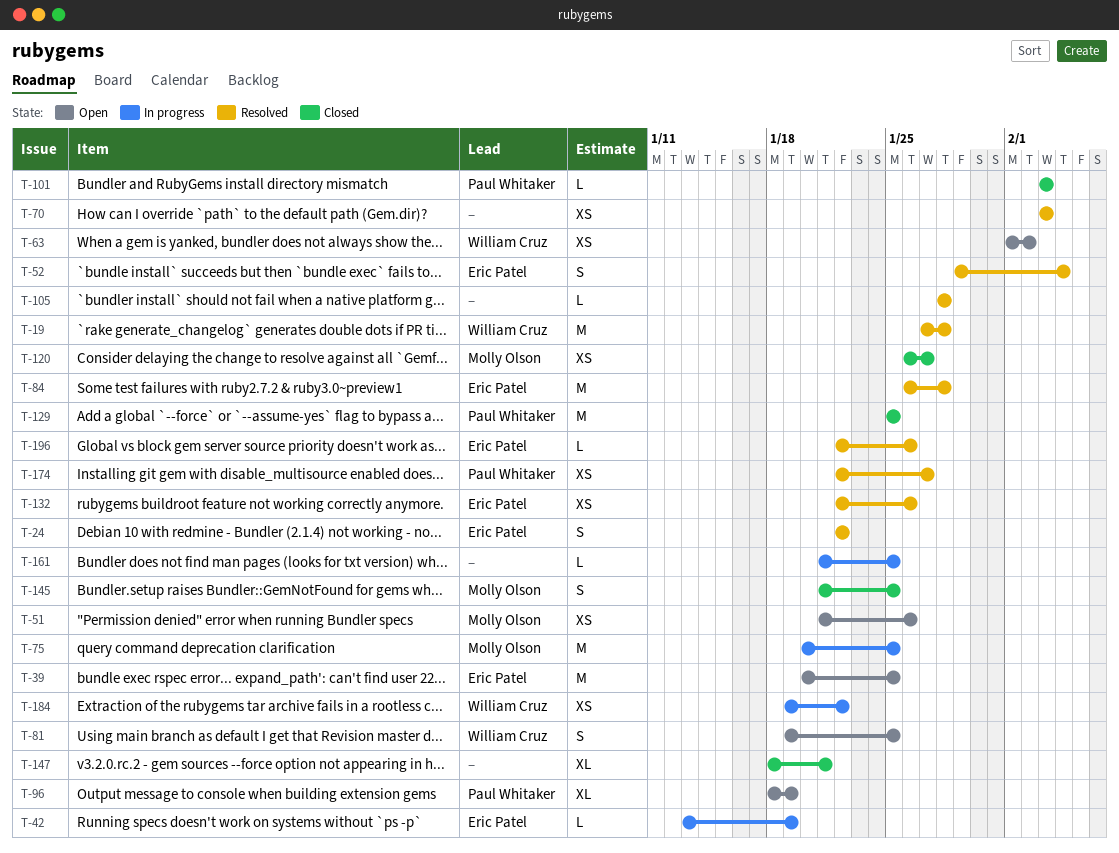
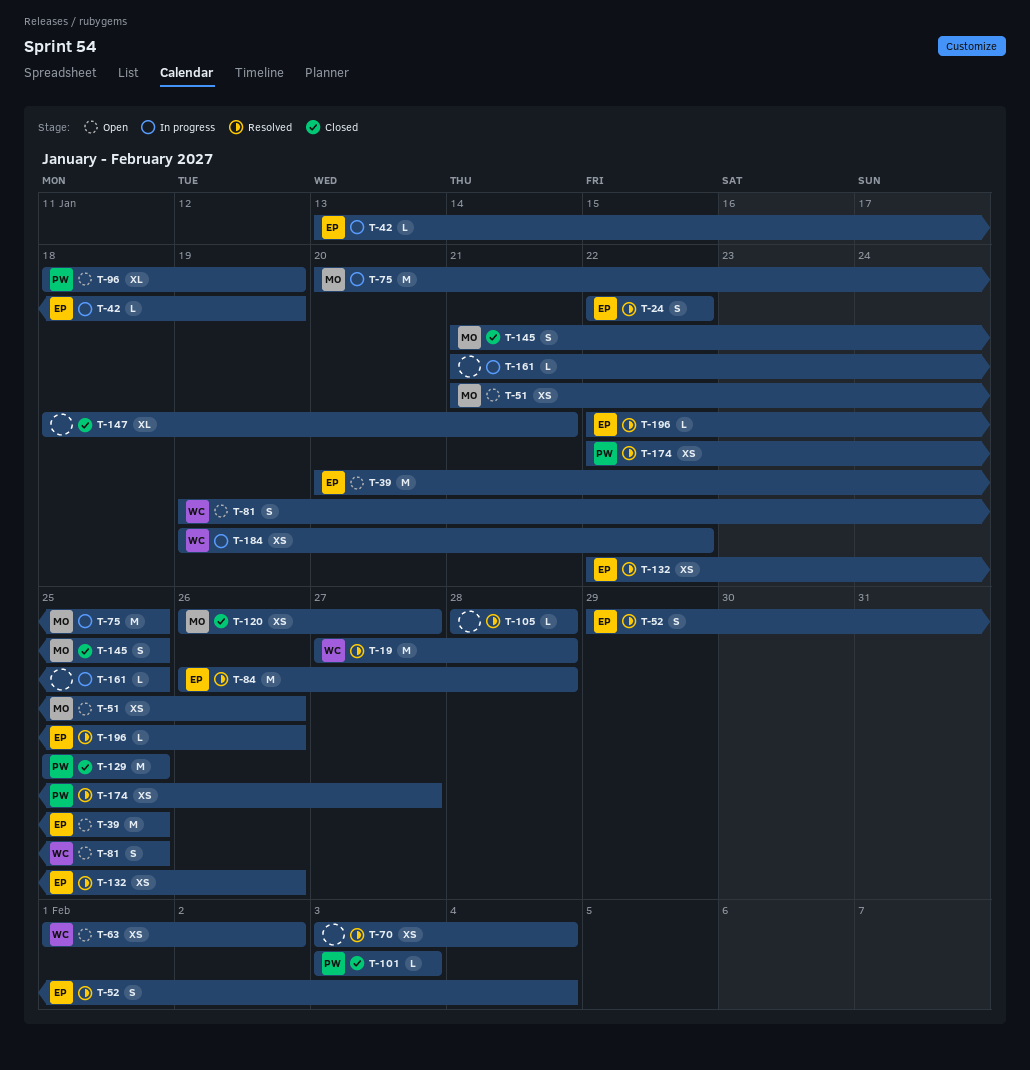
T-70, due: Feb 3 -> Feb 4

